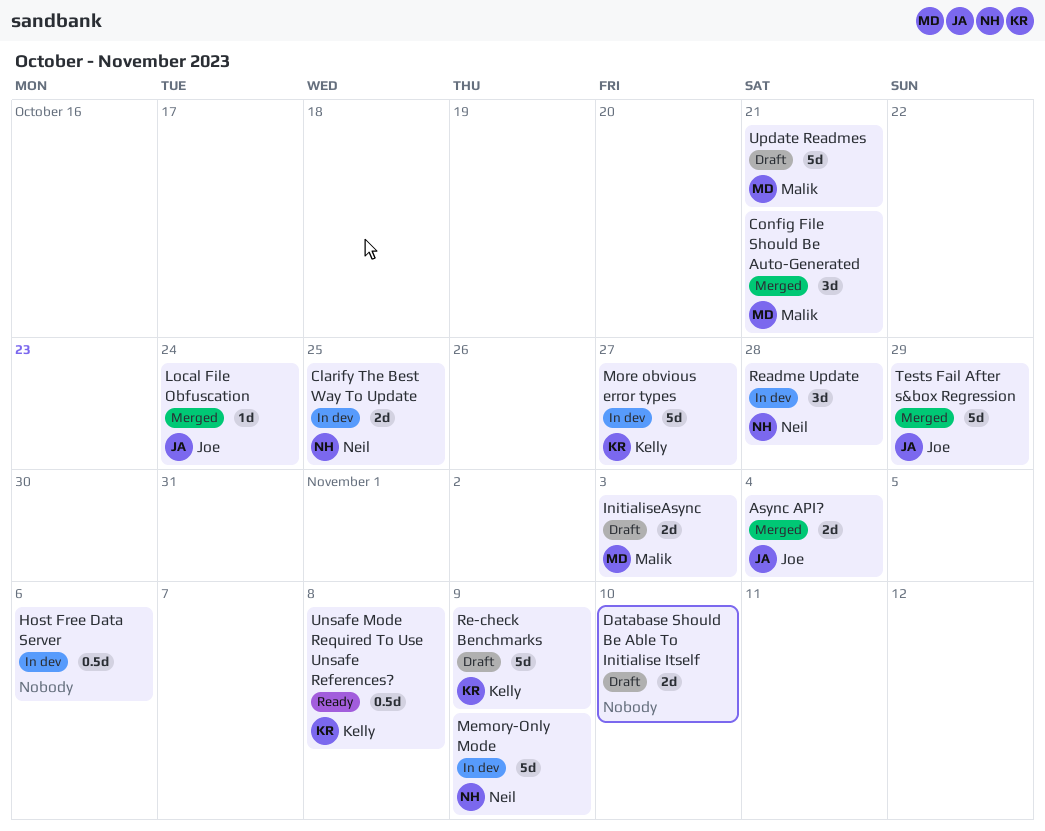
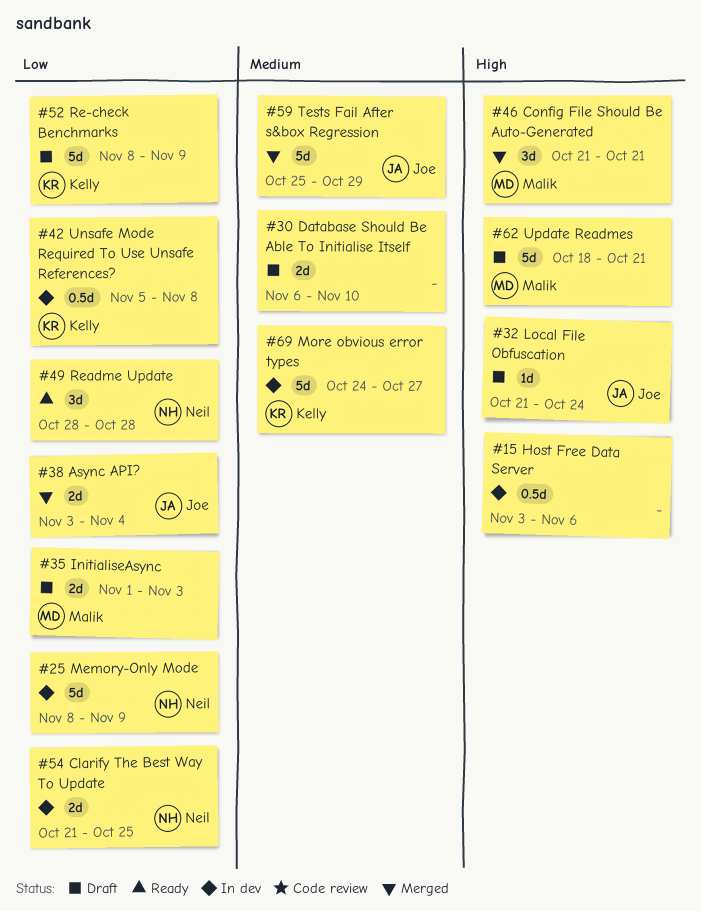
Local File Obfuscation, status: Merged -> Draft
Readme Update, status: In dev -> Ready
Unsafe Mode Required To Use Unsafe References?, status: Ready -> In dev

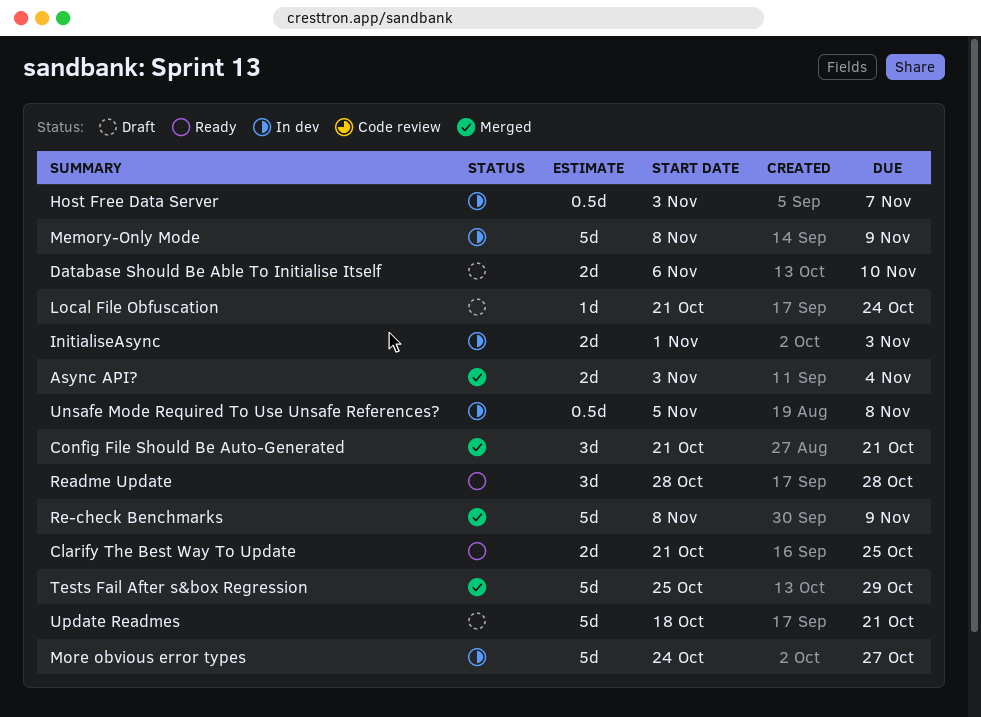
Clarify The Best Way To Update, status: In dev -> Ready
Host Free Data Server, due: Nov 6 -> Nov 7
InitialiseAsync, status: Draft -> In dev
Re-check Benchmarks, status: Draft -> Merged

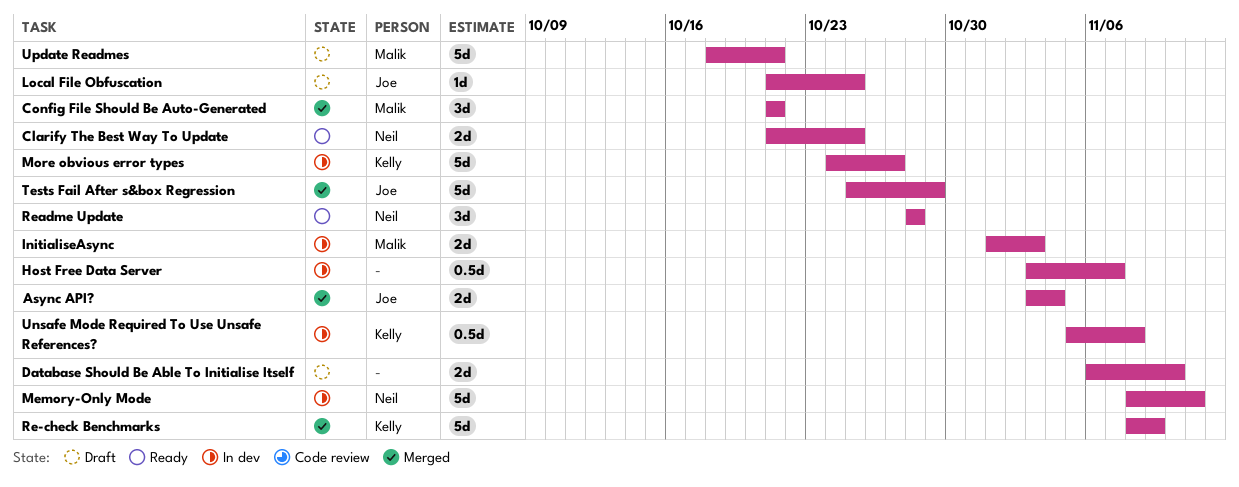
Local File Obfuscation, due: Oct 24 -> Oct 25
Memory-Only Mode, due: Nov 9 -> Nov 11

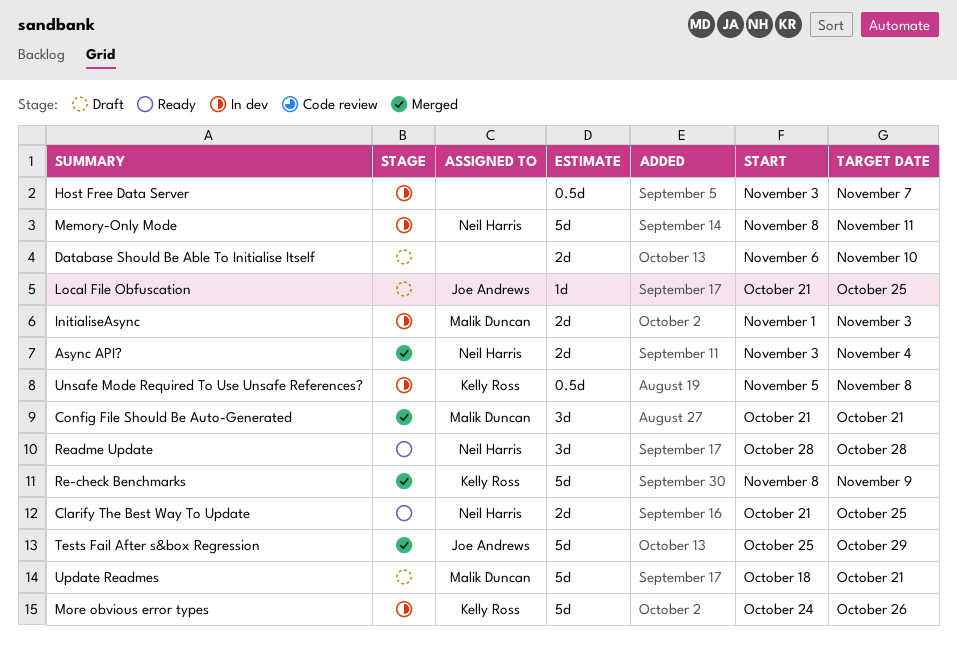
Async API?, owner: Joe Andrews -> Neil Harris
More obvious error types, due: Oct 27 -> Oct 26

